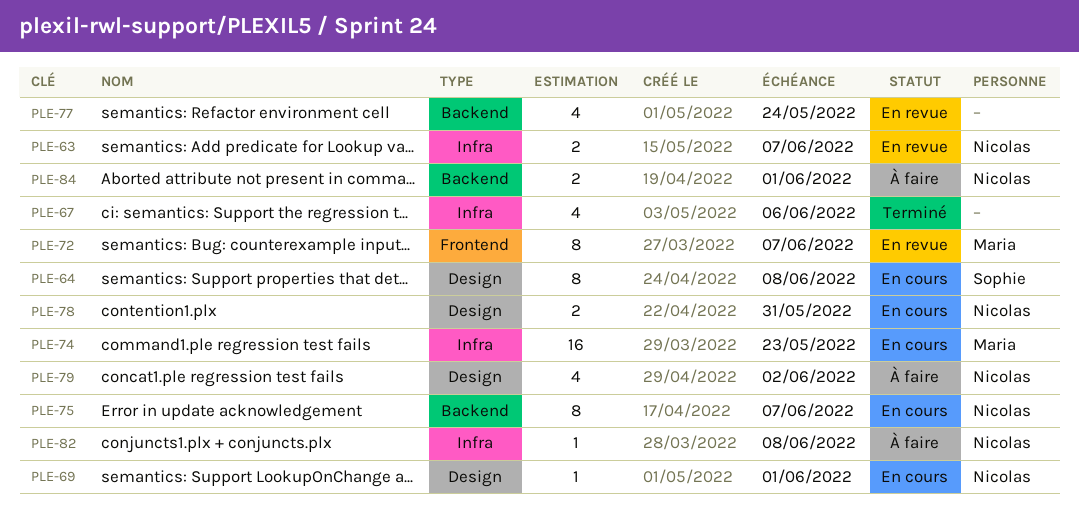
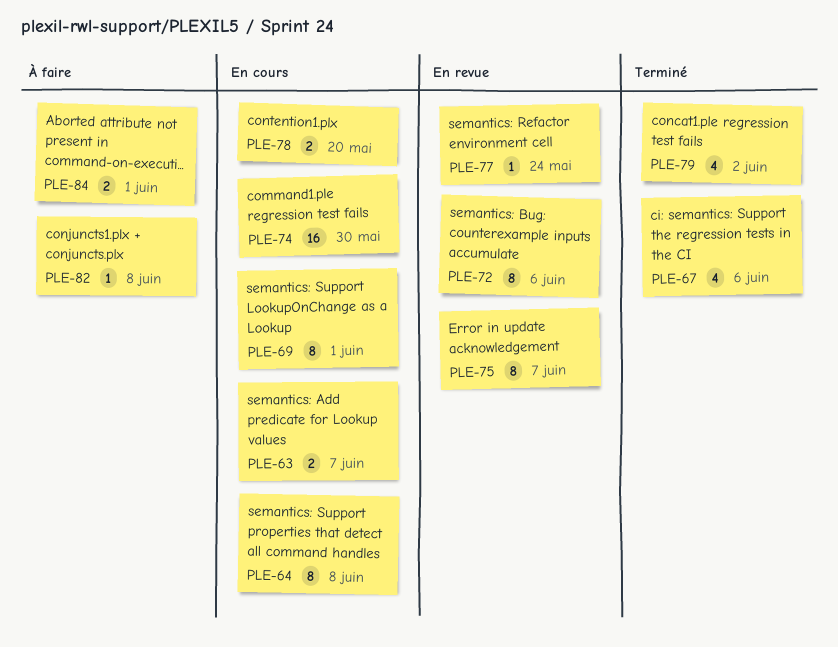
PLE-63, status: En revue -> En cours
PLE-69, estimate: 1 -> 8
PLE-72, due: Jun 7 -> Jun 6
PLE-74, due: May 23 -> May 30
PLE-75, status: En cours -> En revue
PLE-77, estimate: 4 -> 1
PLE-78, due: May 31 -> May 20
PLE-79, status: À faire -> Terminé

